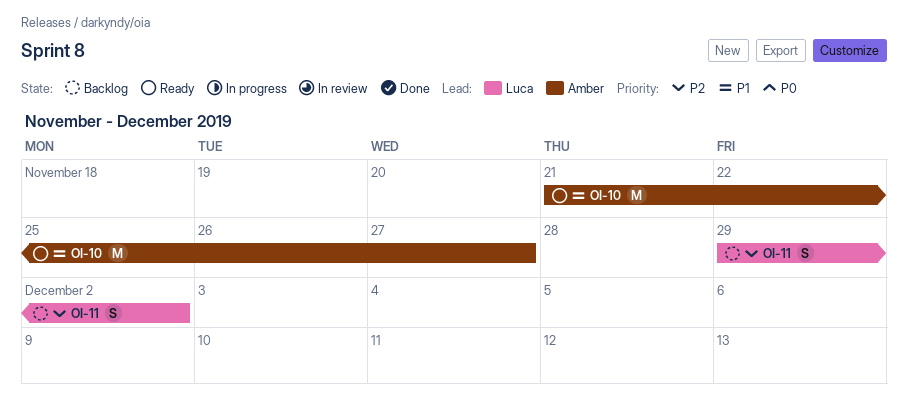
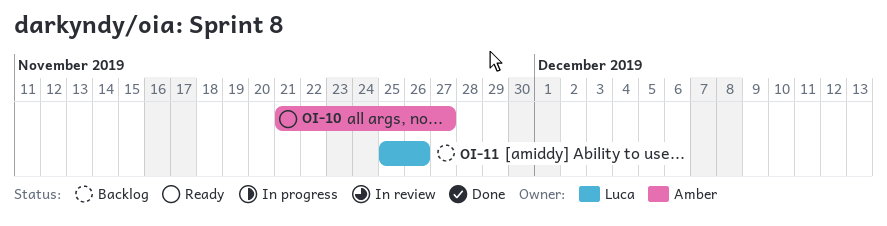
OI-11, start: Nov 29 -> Nov 25
OI-11, due: Dec 2 -> Nov 26

